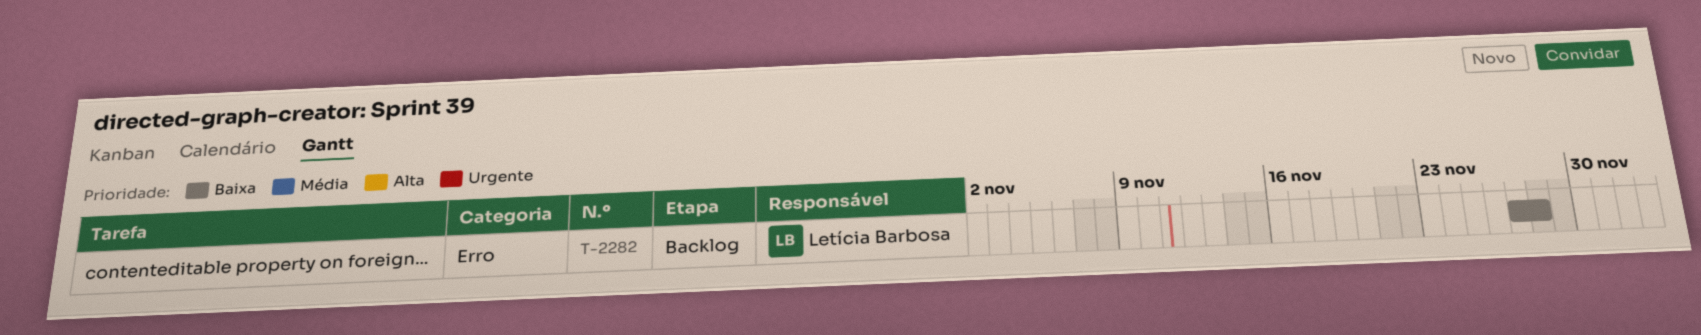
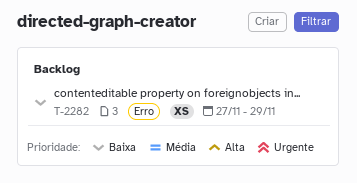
T-2282, due: Nov 28 -> Nov 29

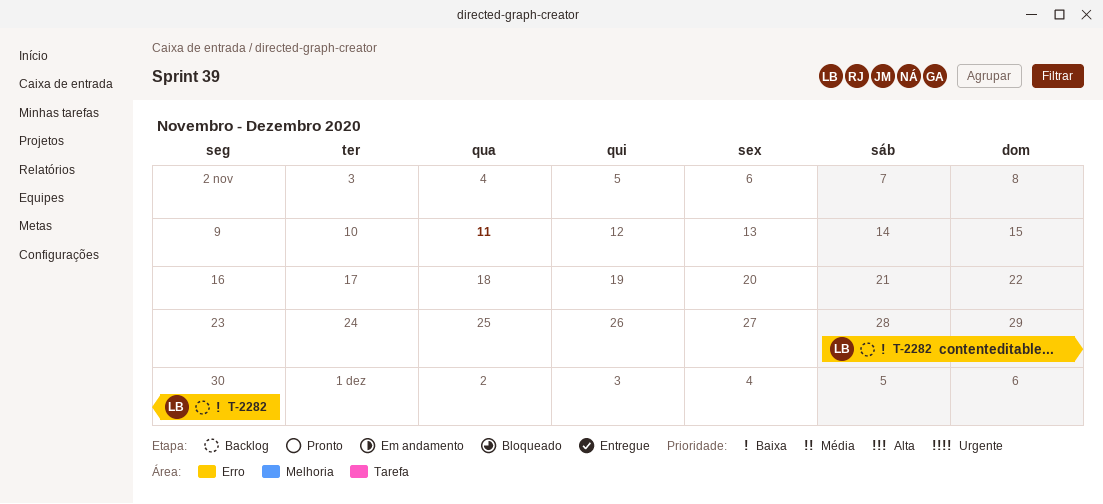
T-2282, start: Nov 27 -> Nov 28
T-2282, due: Nov 29 -> Nov 30

